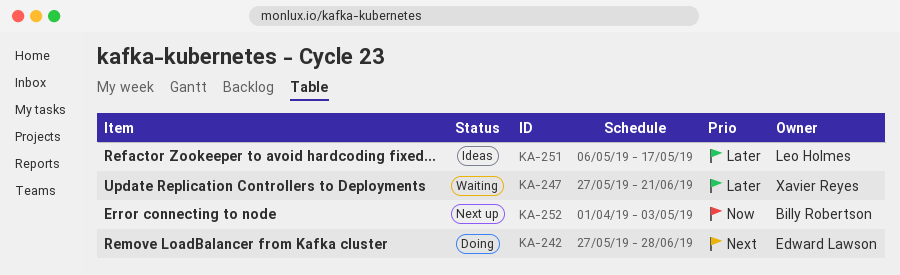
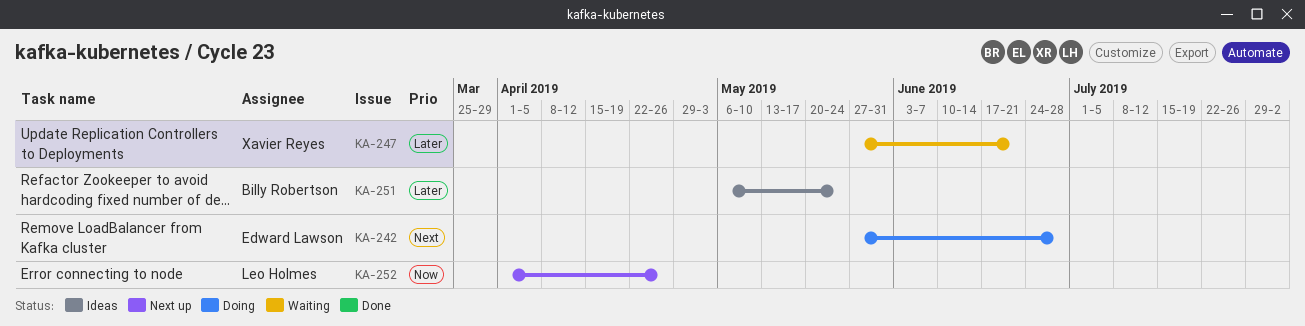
KA-251, owner: Leo Holmes -> Billy Robertson
KA-251, due: May 17 -> May 24
KA-252, owner: Billy Robertson -> Leo Holmes
KA-252, due: May 3 -> Apr 26

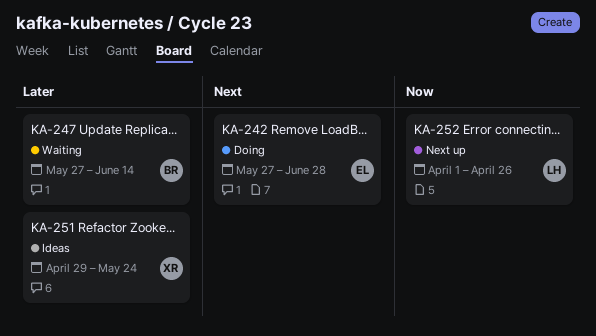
KA-247, owner: Xavier Reyes -> Billy Robertson
KA-247, due: Jun 21 -> Jun 14
KA-251, owner: Billy Robertson -> Xavier Reyes
KA-251, start: May 6 -> Apr 29

